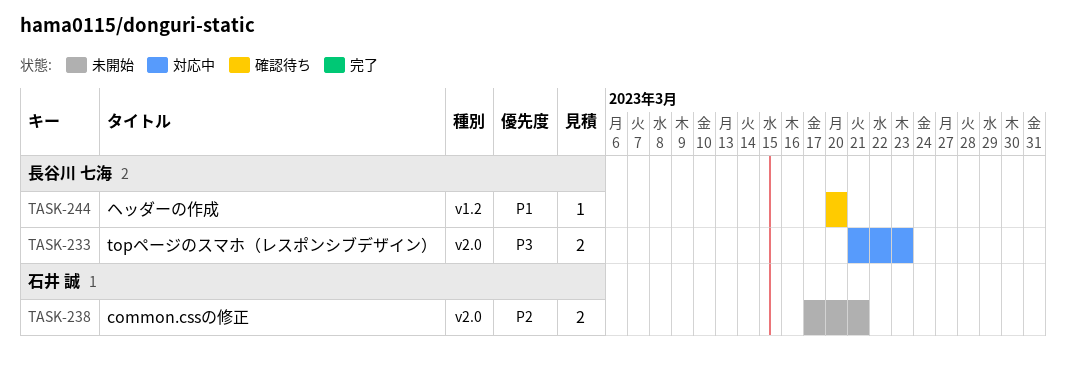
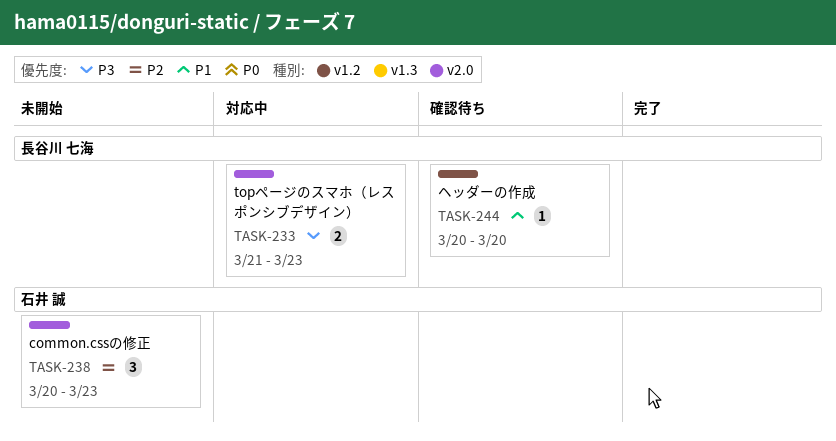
TASK-238, estimate: 2 -> 3
TASK-238, start: Mar 17 -> Mar 20
TASK-238, due: Mar 21 -> Mar 23

